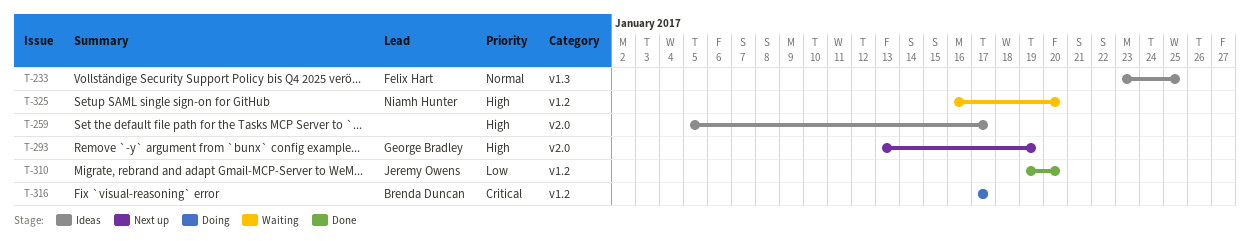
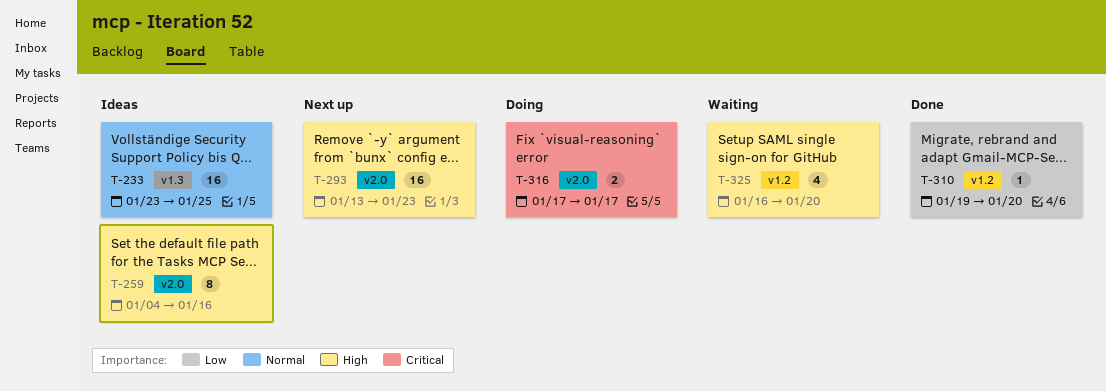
T-259, start: Jan 5 -> Jan 4
T-259, due: Jan 17 -> Jan 16
T-293, due: Jan 19 -> Jan 23
T-316, label: v1.2 -> v2.0

